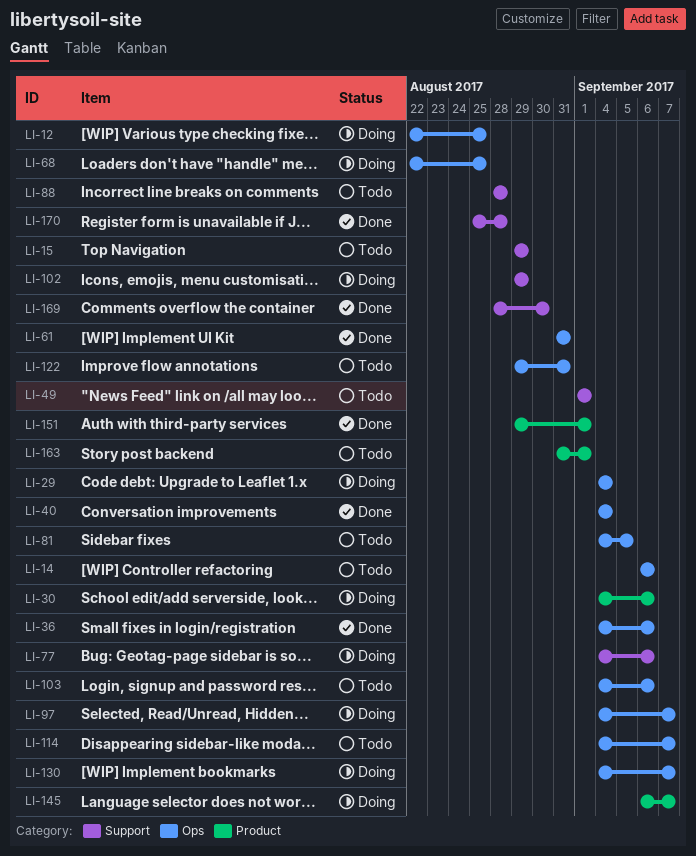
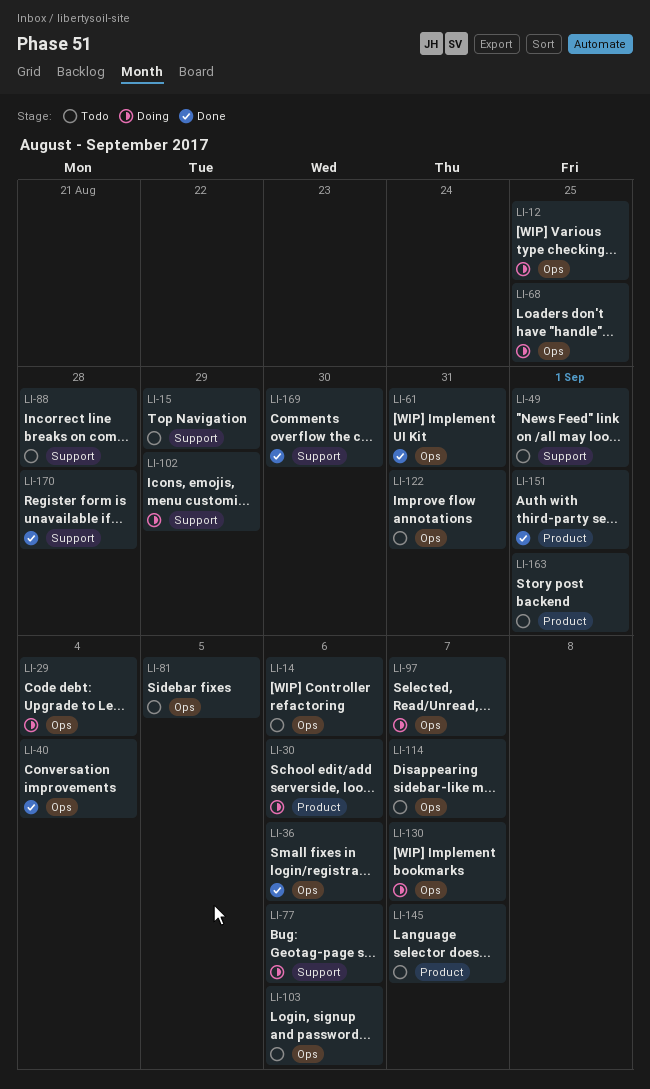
LI-145, status: Doing -> Todo

